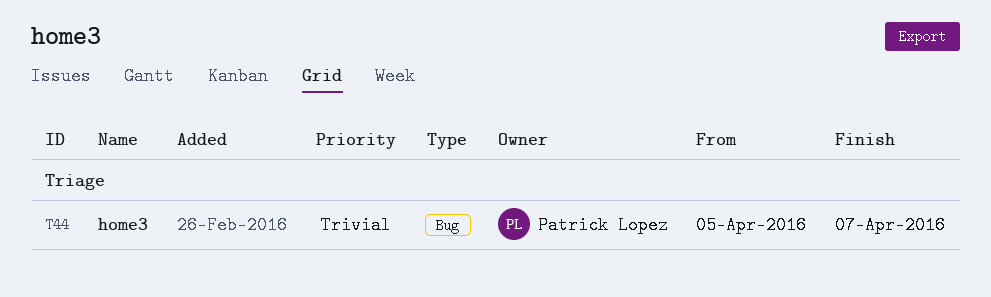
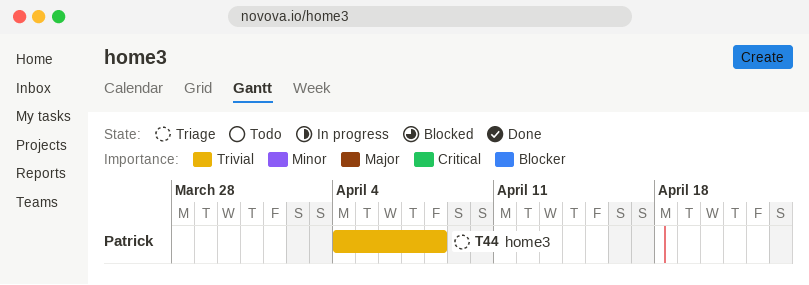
T44, start: Apr 5 -> Apr 4
T44, due: Apr 7 -> Apr 8

